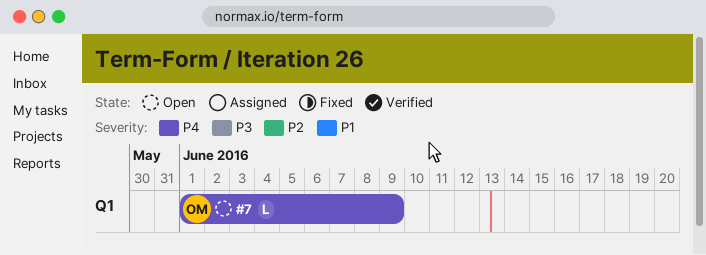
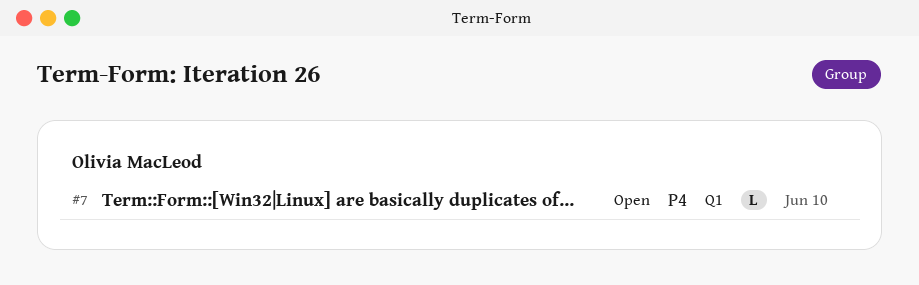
#7, due: Jun 9 -> Jun 10

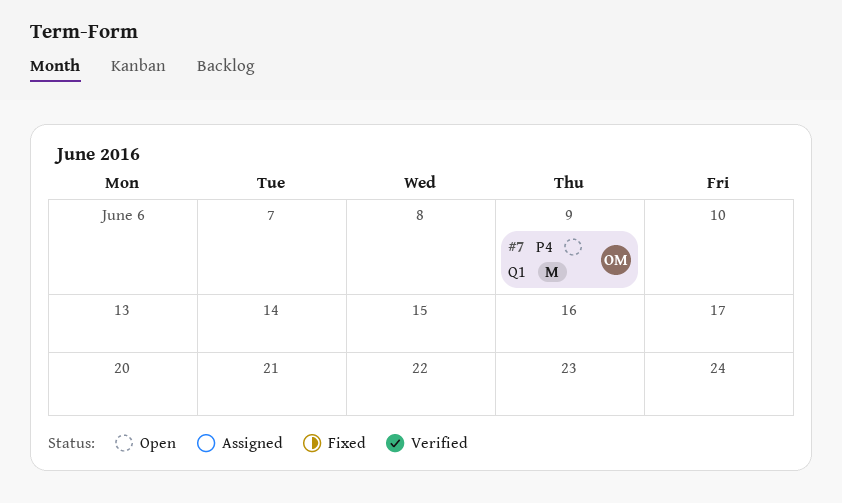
#7, estimate: L -> M
#7, due: Jun 10 -> Jun 9

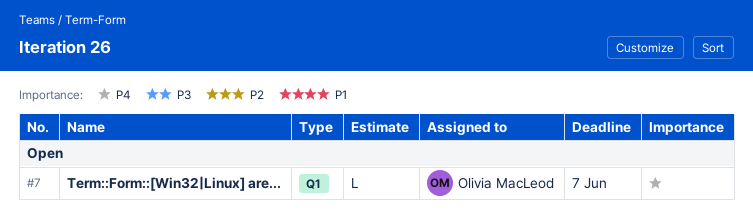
#7, estimate: M -> L
#7, due: Jun 9 -> Jun 7

